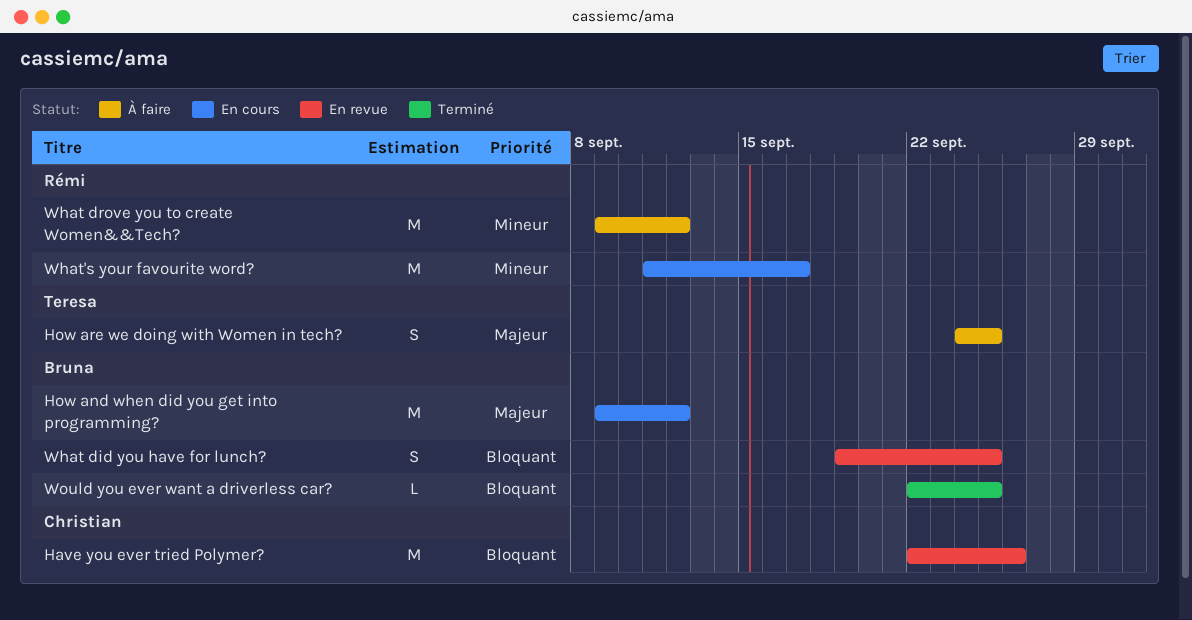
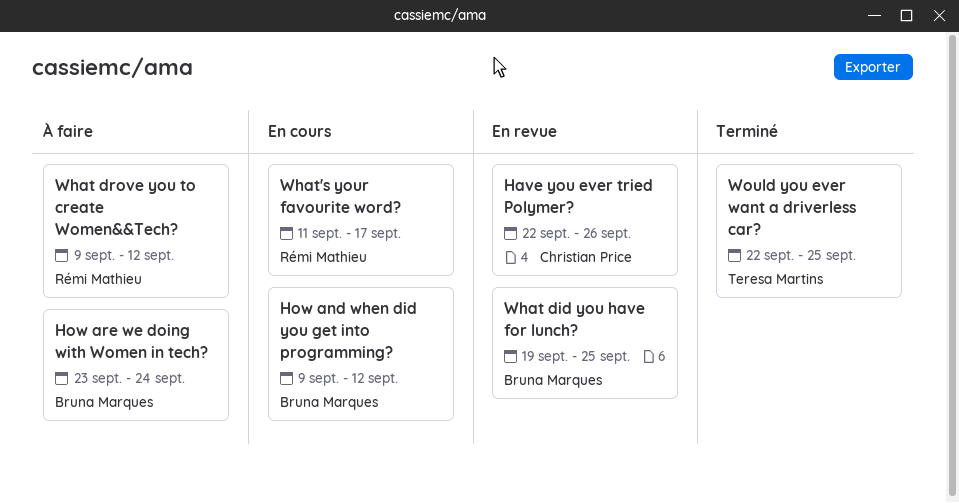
How are we doing with Women in tech?, owner: Teresa Martins -> Bruna Marques
How are we doing with Women in tech?, start: Sep 24 -> Sep 23
How are we doing with Women in tech?, due: Sep 25 -> Sep 24
Would you ever want a driverless car?, owner: Bruna Marques -> Teresa Martins

